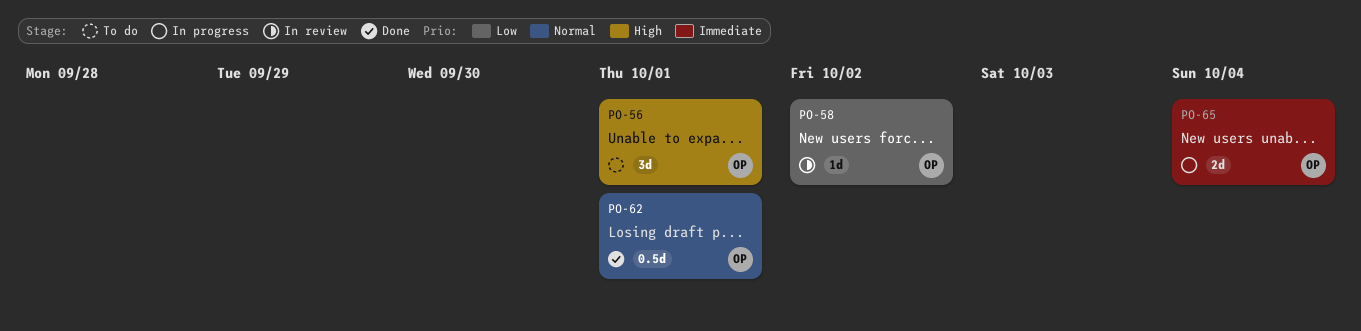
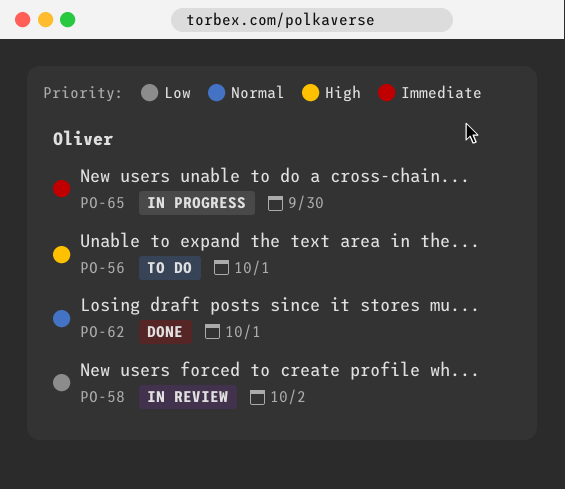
PO-65, due: Oct 4 -> Sep 30

